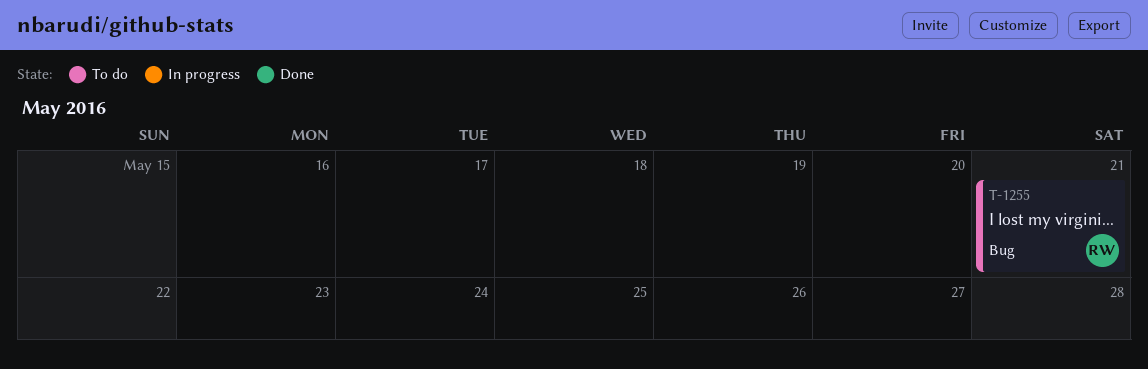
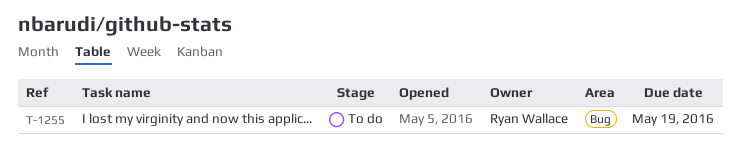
T-1255, due: May 21 -> May 19

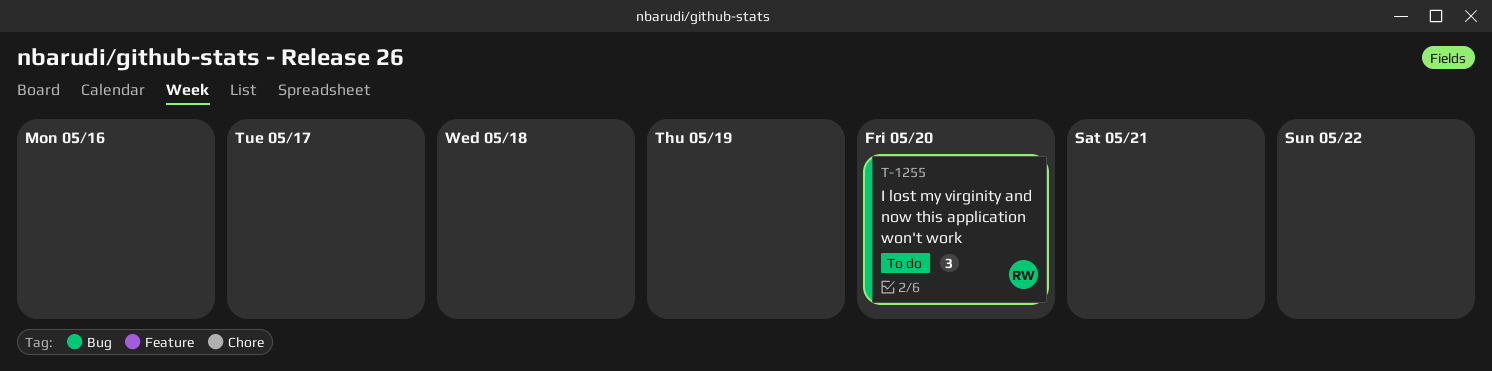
T-1255, due: May 19 -> May 20

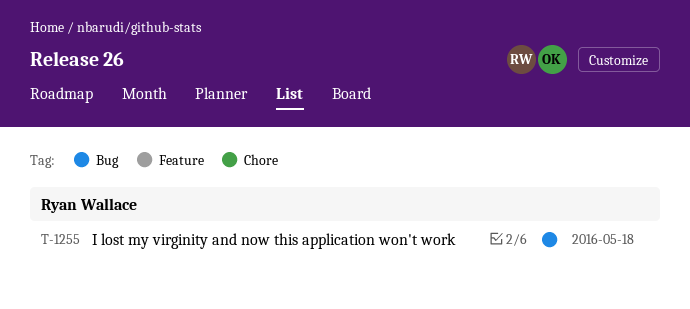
T-1255, due: May 20 -> May 18

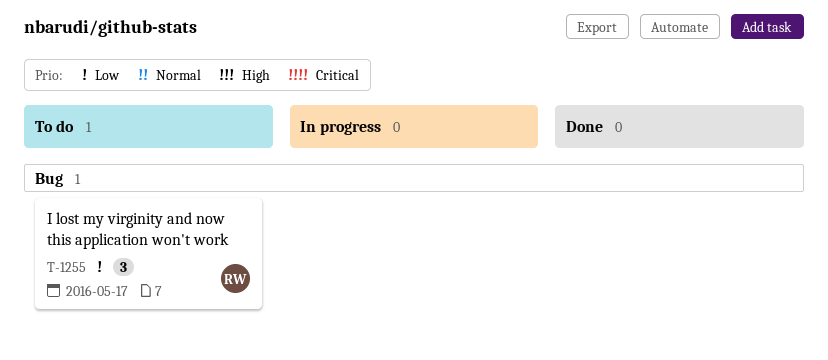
T-1255, due: May 18 -> May 17

